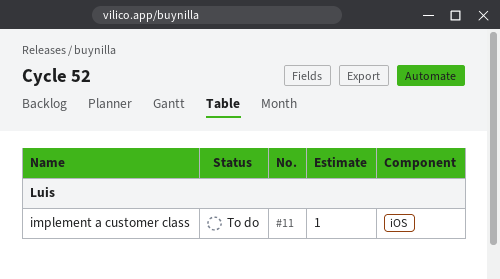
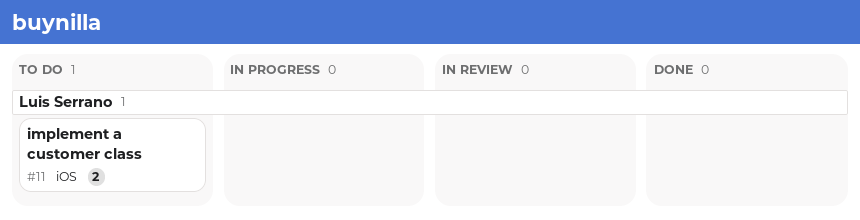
#11, estimate: 1 -> 2

